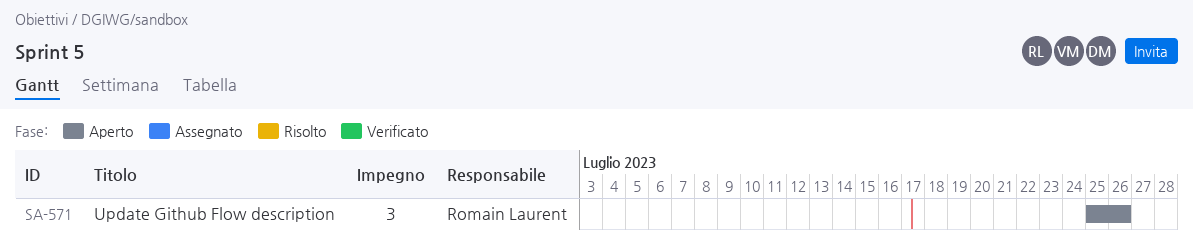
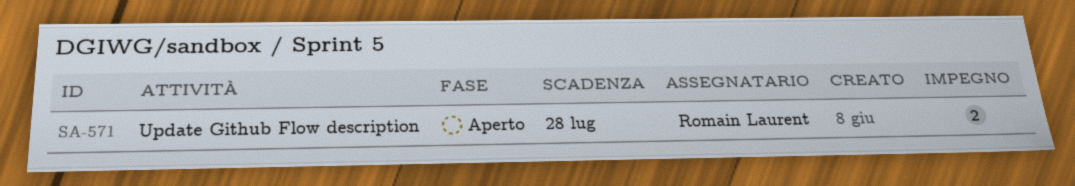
SA-571, estimate: 3 -> 2
SA-571, due: Jul 26 -> Jul 28

